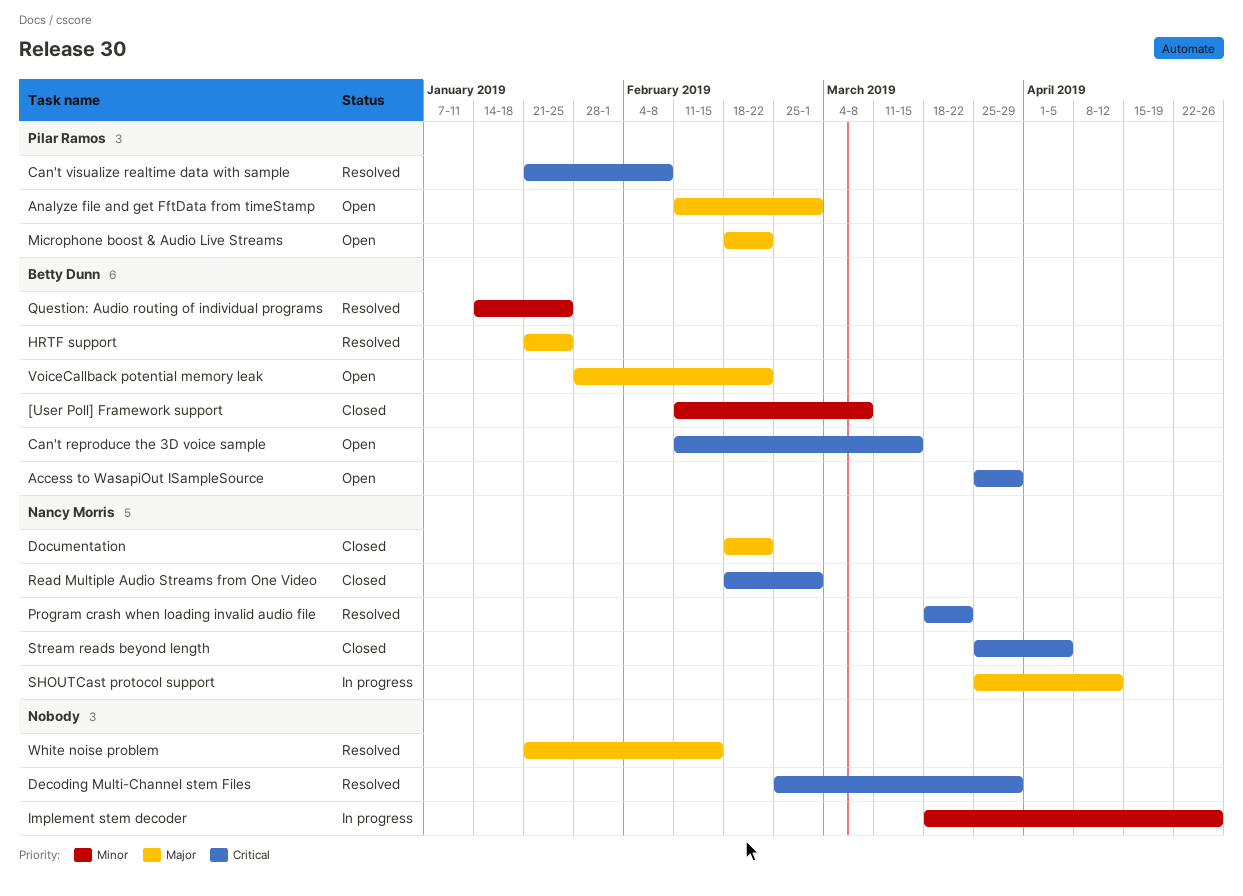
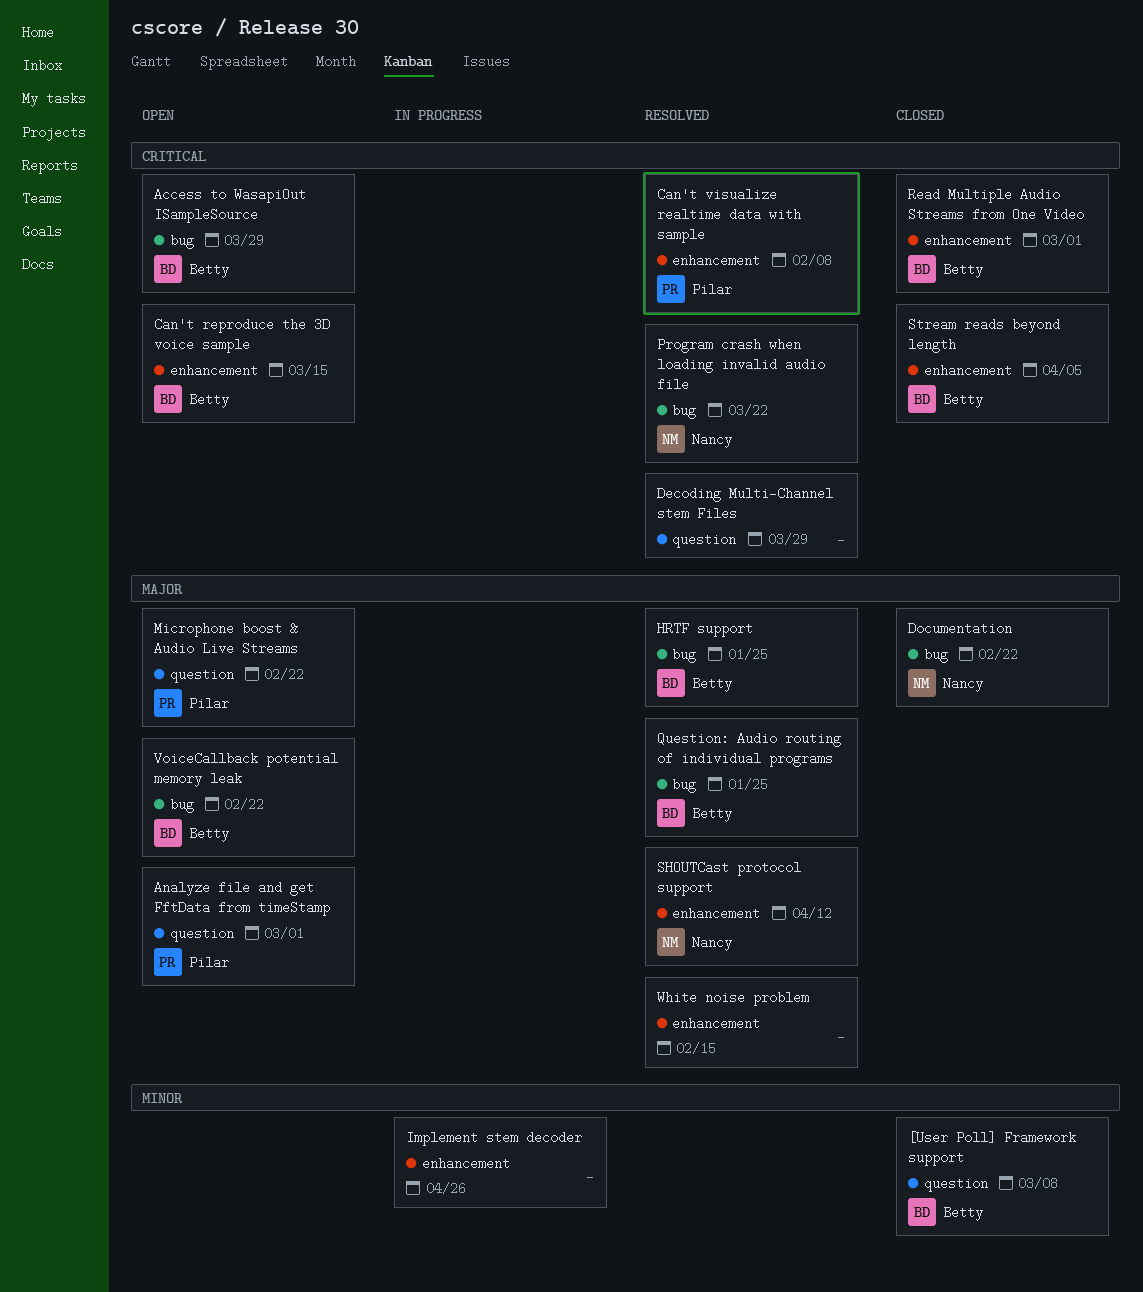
Question: Audio routing of individual programs, priority: Minor -> Major
Read Multiple Audio Streams from One Video, owner: Nancy Morris -> Betty Dunn
SHOUTCast protocol support, status: In progress -> Resolved
Stream reads beyond length, owner: Nancy Morris -> Betty Dunn

